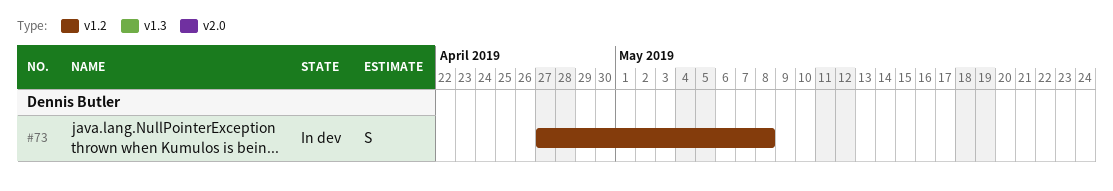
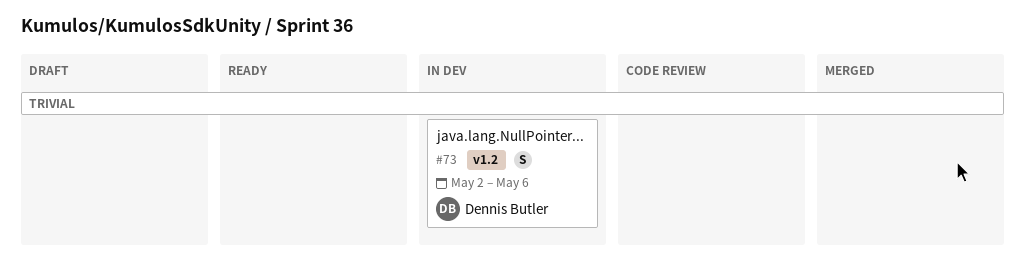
#73, start: Apr 27 -> May 2
#73, due: May 8 -> May 6

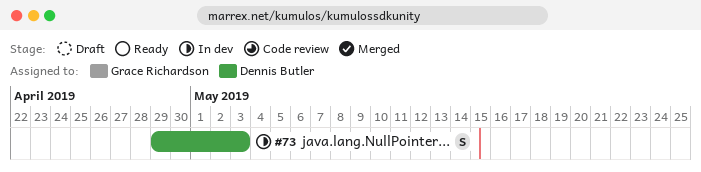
#73, start: May 2 -> Apr 29
#73, due: May 6 -> May 3

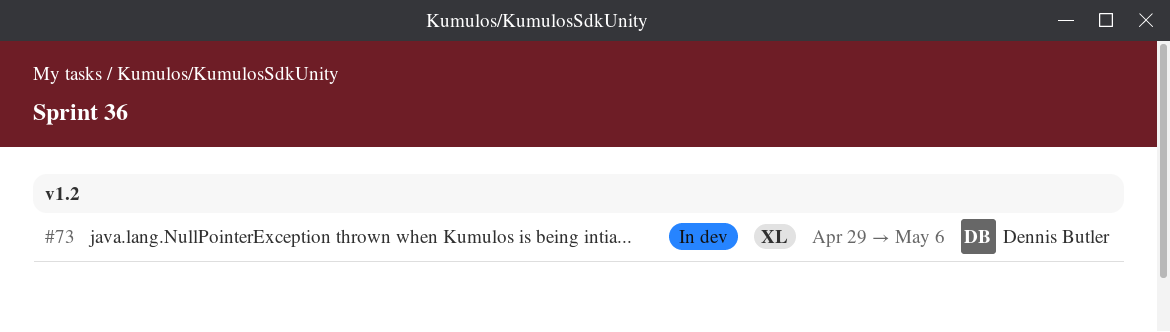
#73, estimate: S -> XL
#73, due: May 3 -> May 6

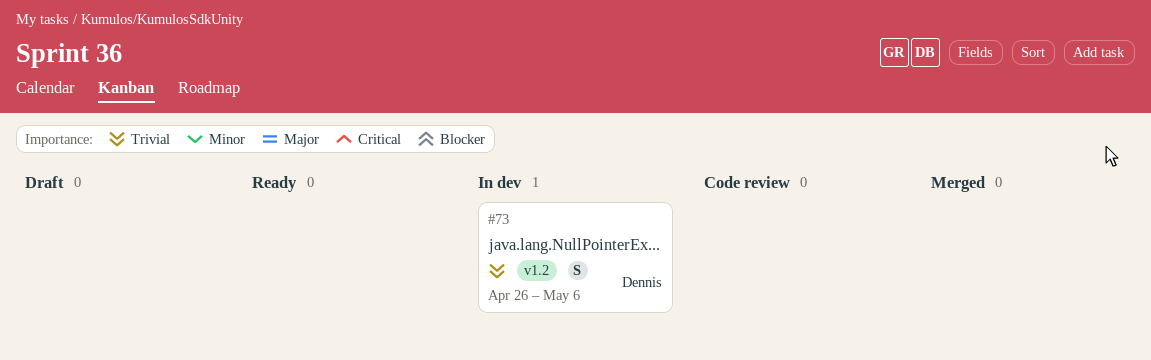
#73, estimate: XL -> S
#73, start: Apr 29 -> Apr 26

